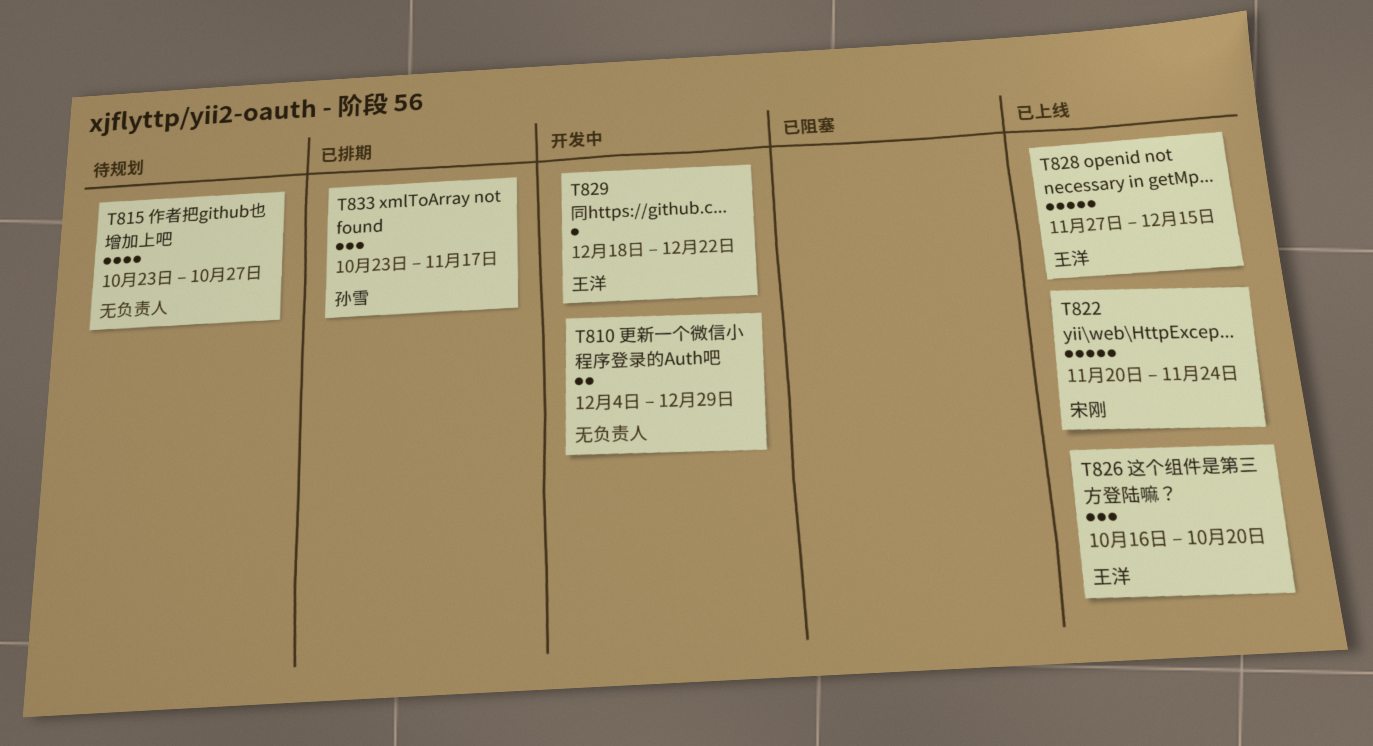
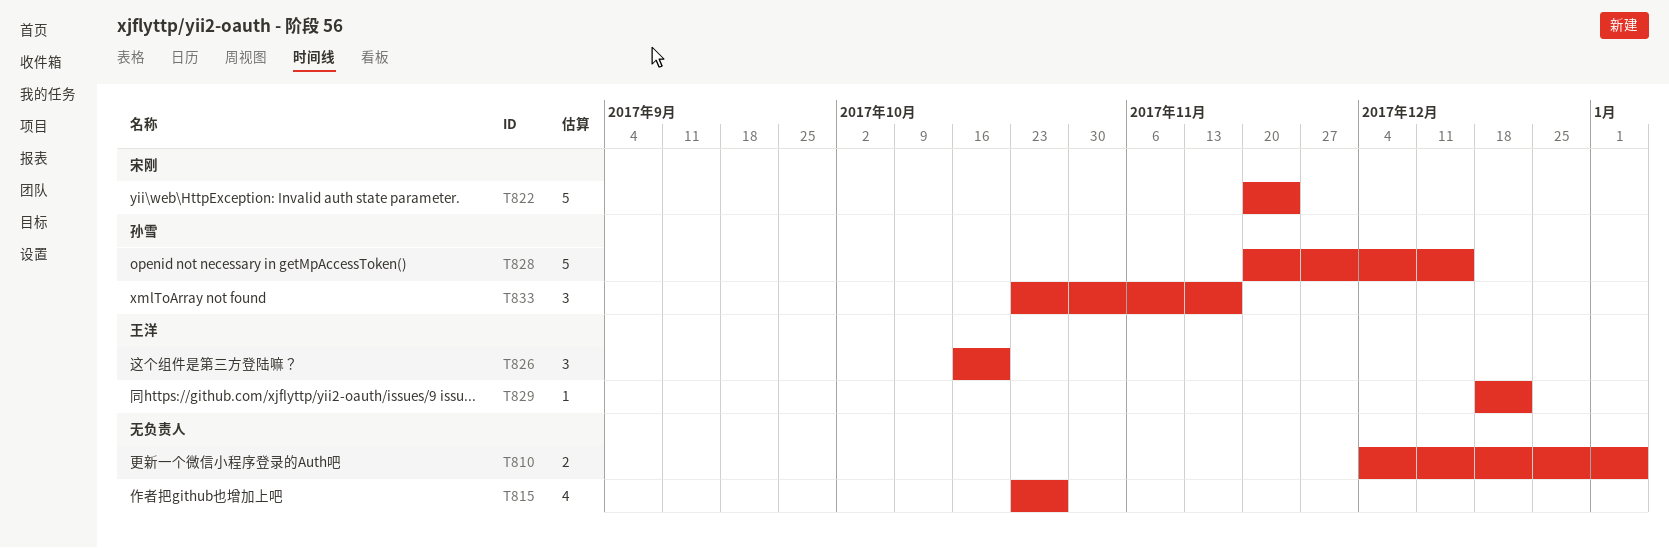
T810, due: Dec 29 -> Jan 5
T828, owner: 王洋 -> 孙雪
T828, start: Nov 27 -> Nov 20

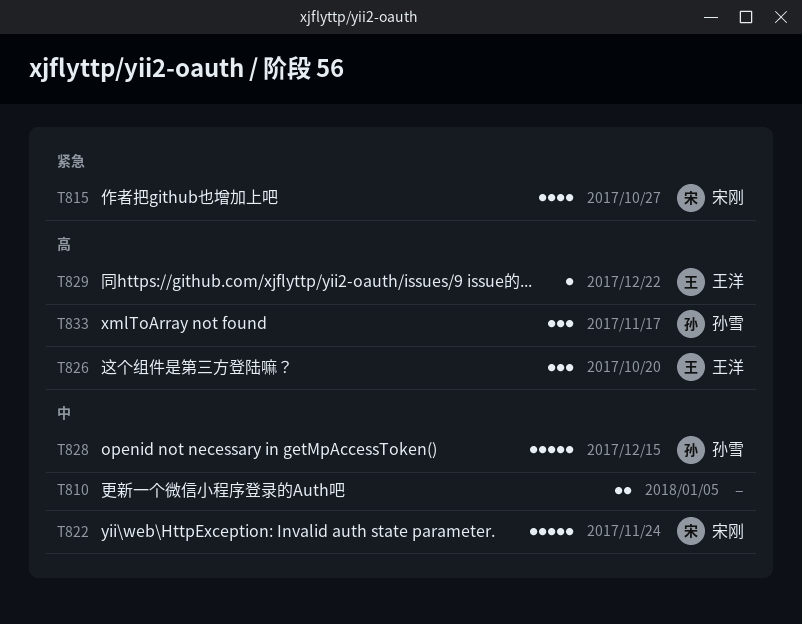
T815, owner: none -> 宋刚

